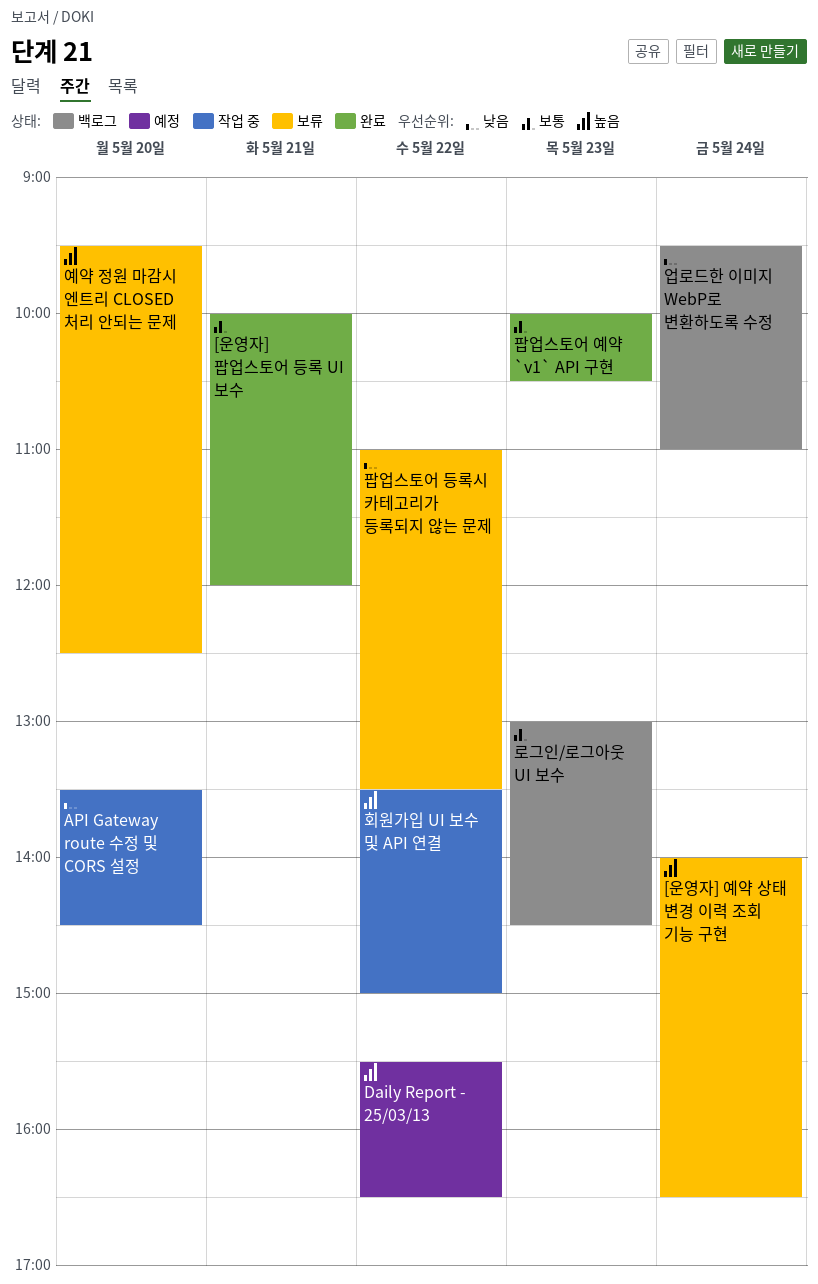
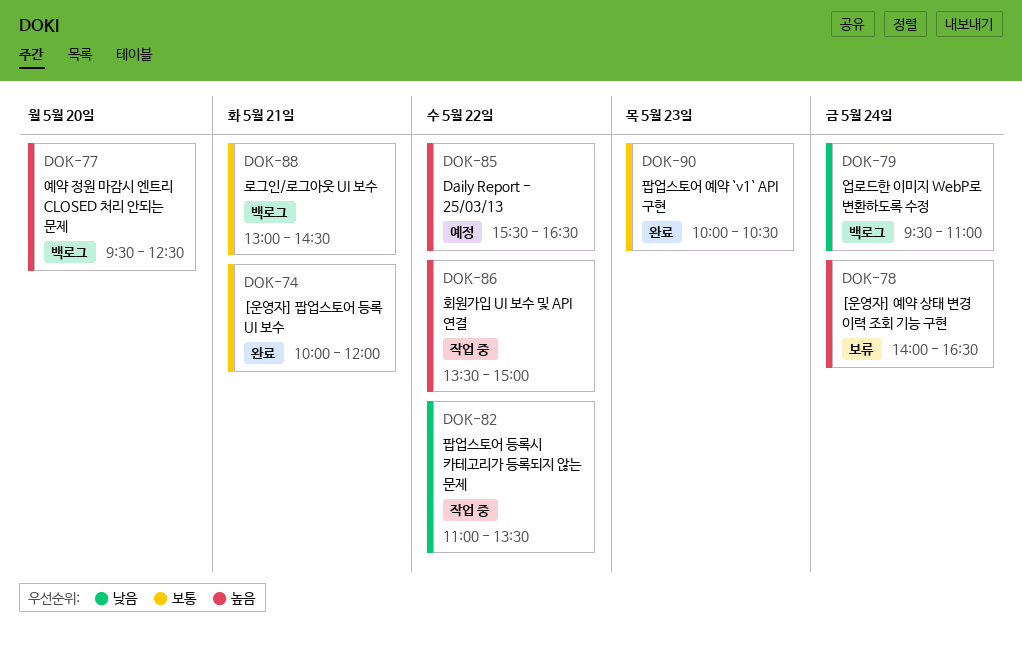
API Gateway route 수정 및 CORS 설정: present -> none
로그인/로그아웃 UI 보수, day: May 23 -> May 21
예약 정원 마감시 엔트리 CLOSED 처리 안되는 문제, status: 보류 -> 백로그
팝업스토어 등록시 카테고리가 등록되지 않는 문제, status: 보류 -> 작업 중

